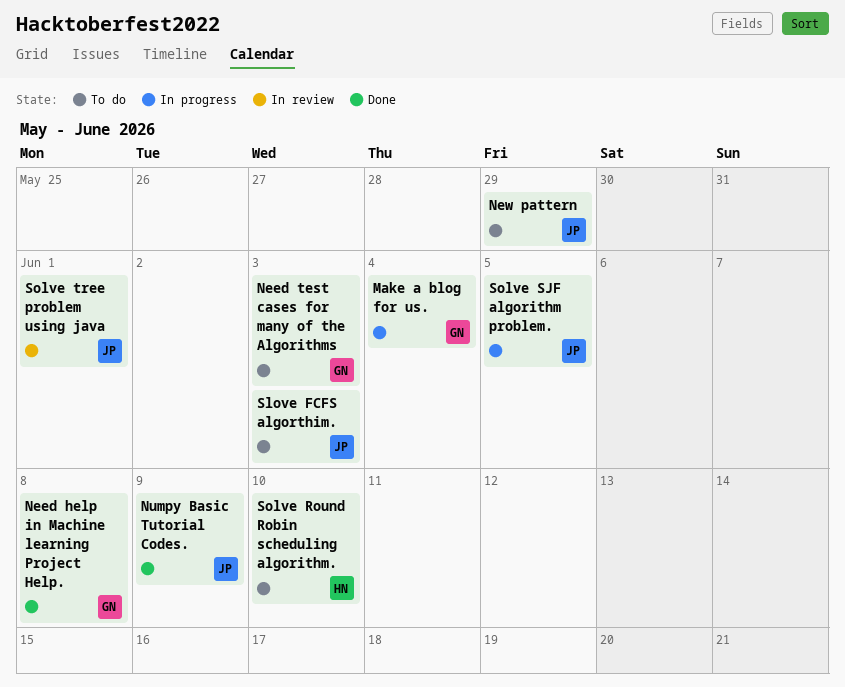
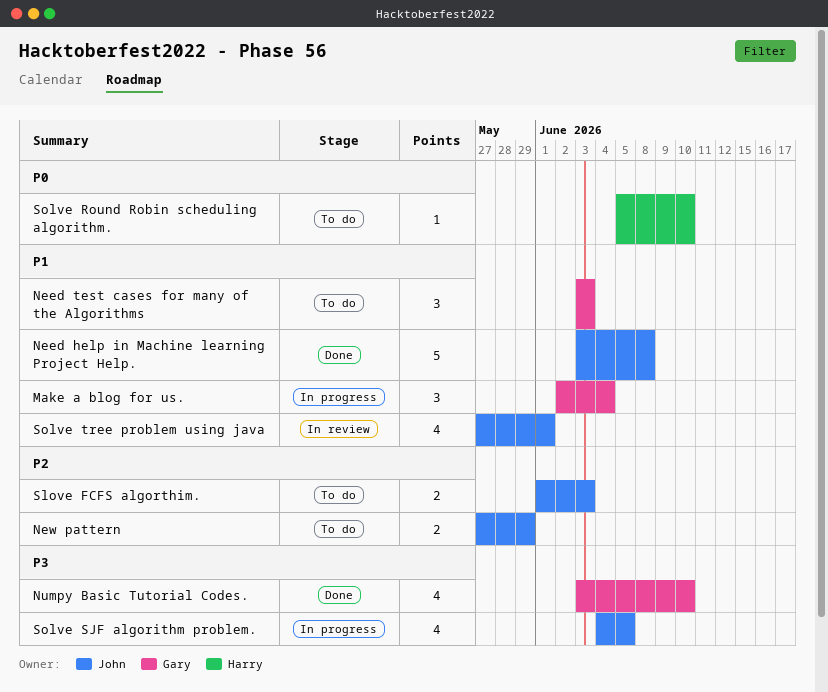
Need help in Machine learning Project Help., owner: Gary -> John
Numpy Basic Tutorial Codes., owner: John -> Gary
Numpy Basic Tutorial Codes., due: Jun 9 -> Jun 10

